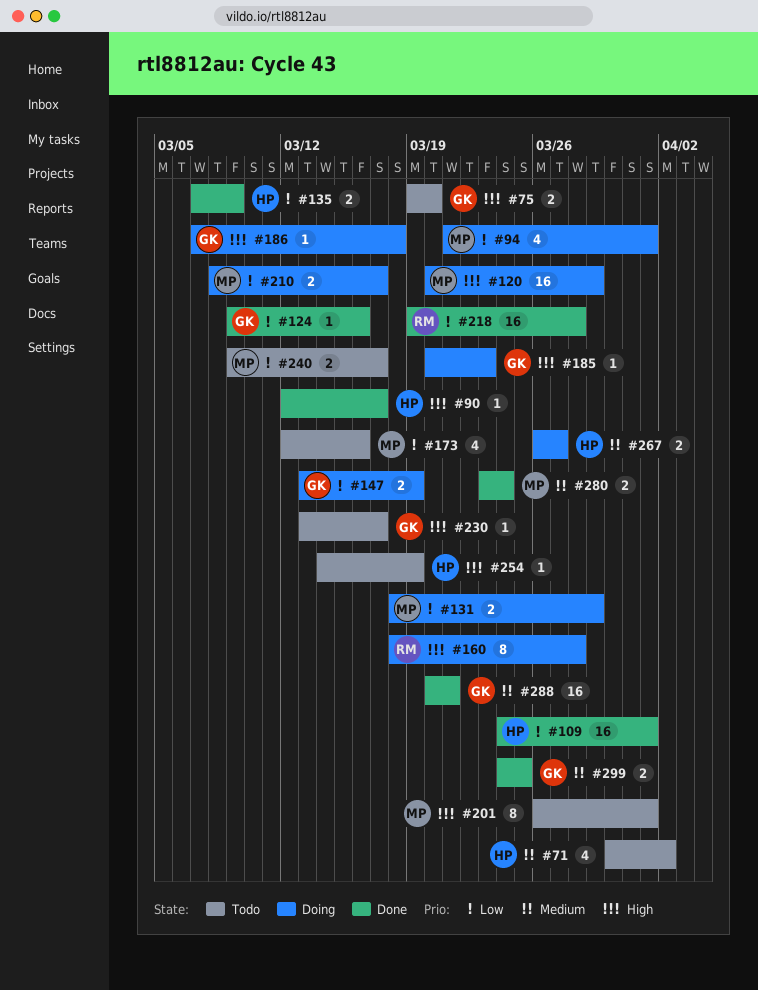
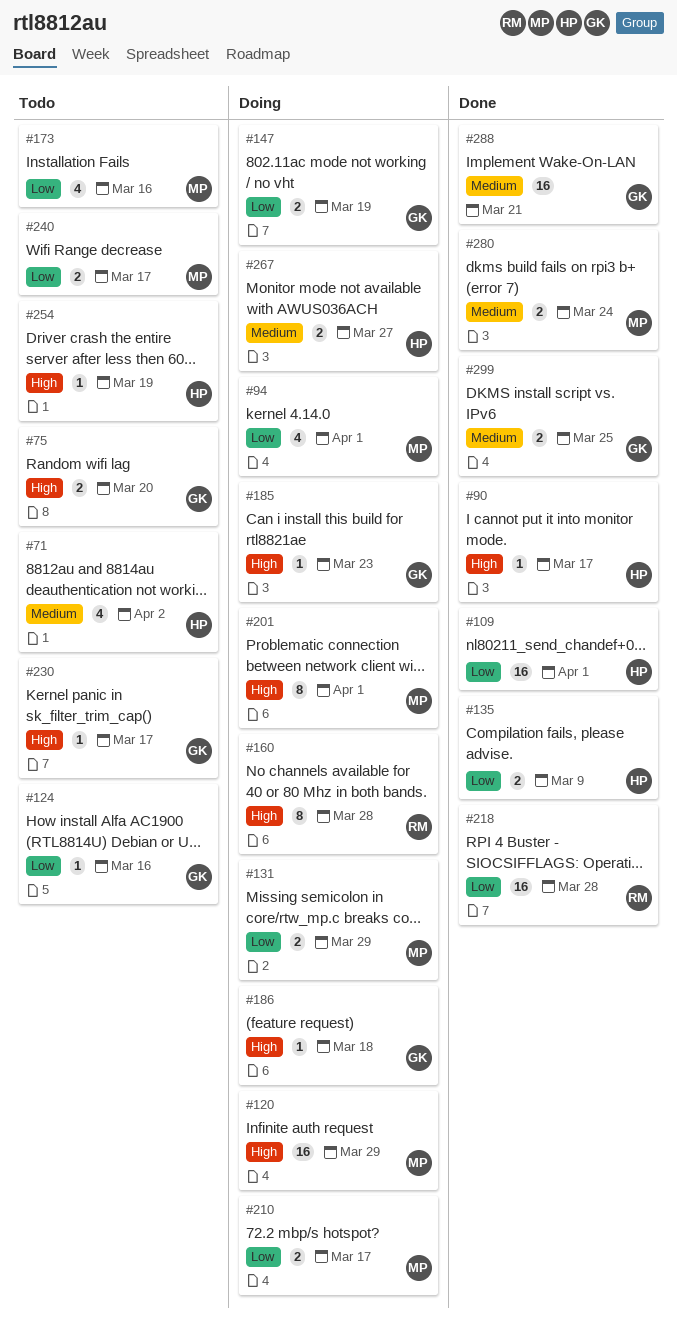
#124, status: Done -> Todo
#201, status: Todo -> Doing

